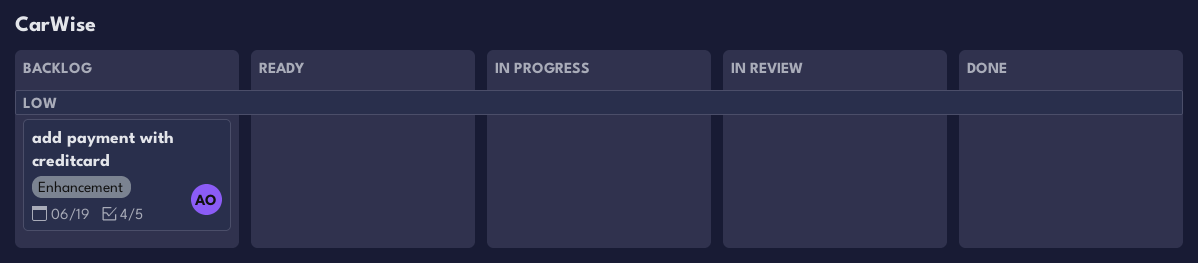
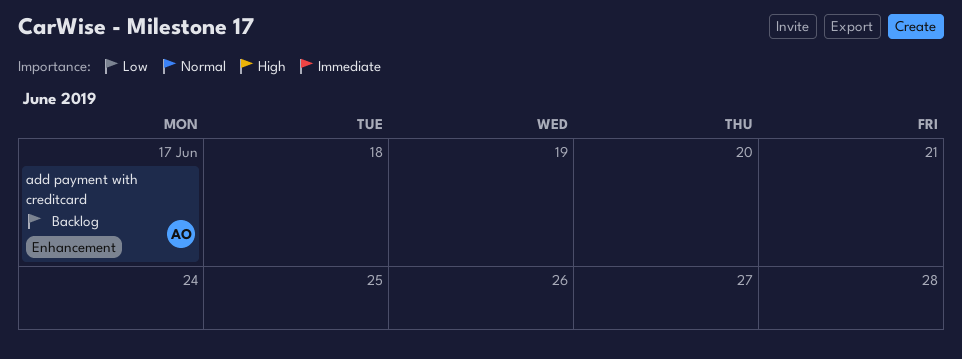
add payment with creditcard, due: Jun 19 -> Jun 17

